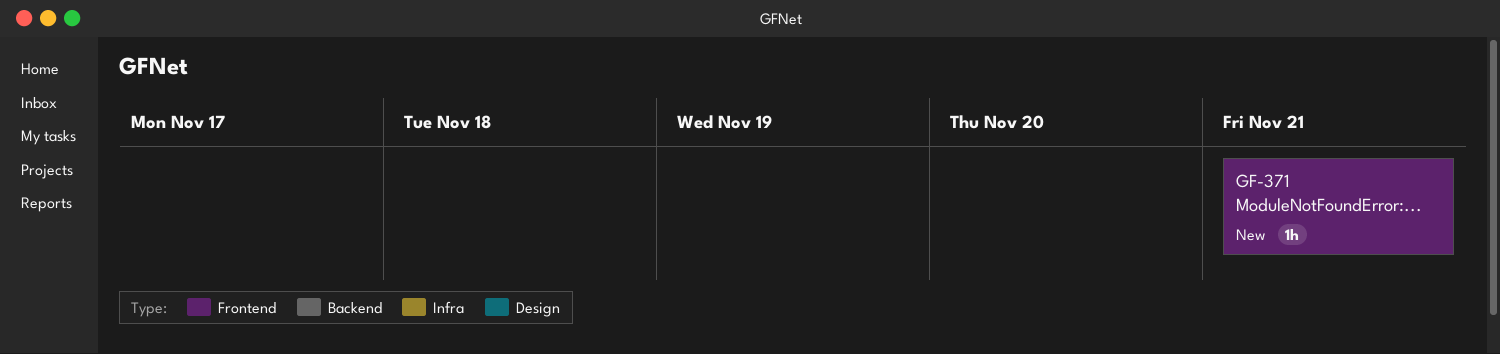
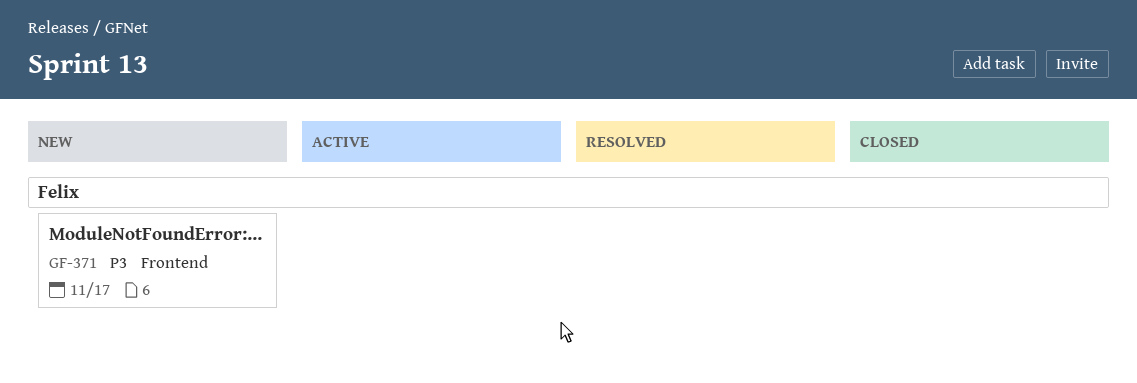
GF-371, due: Nov 21 -> Nov 17

